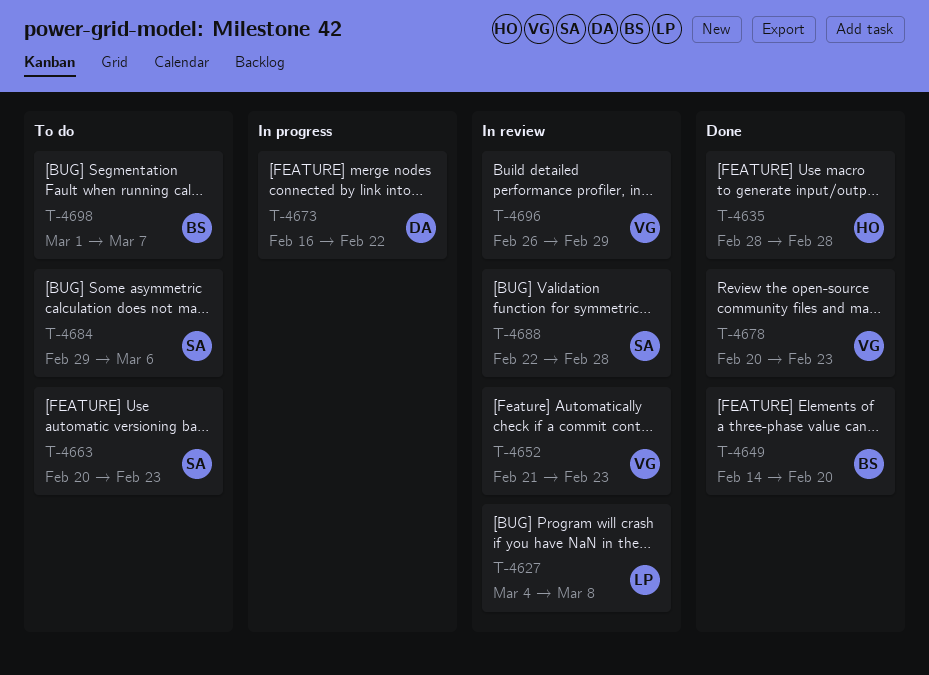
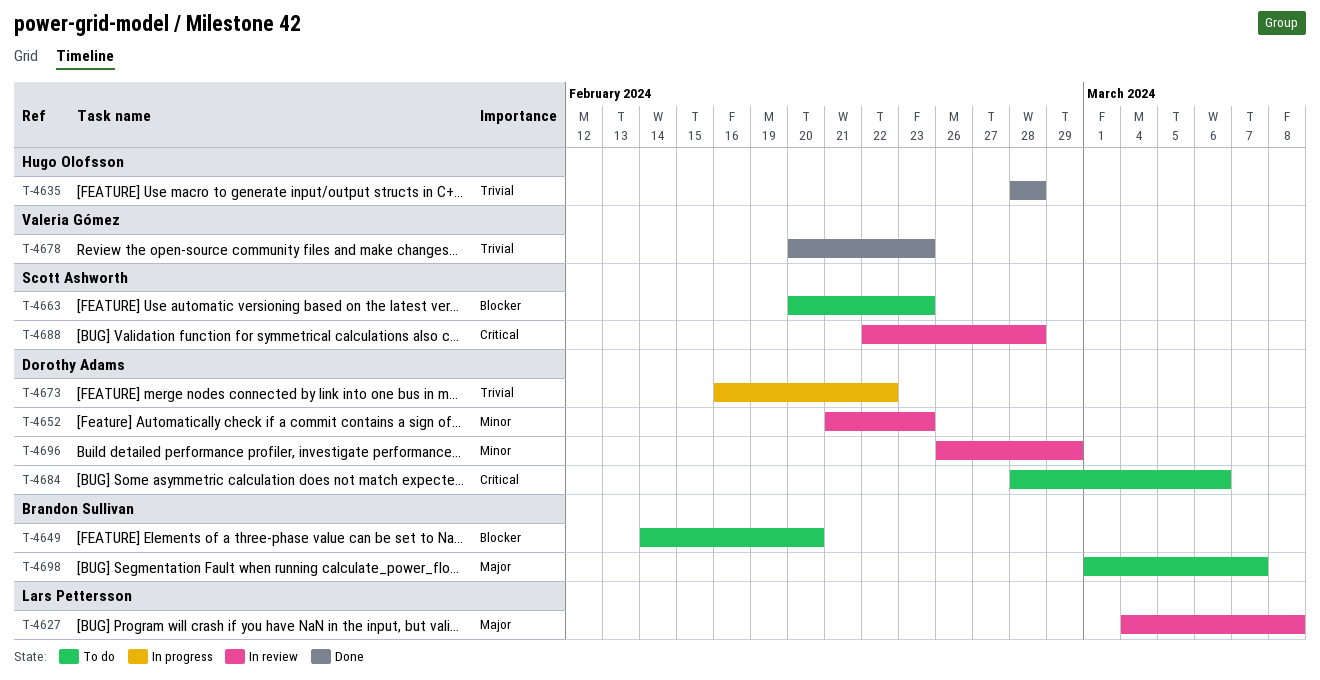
T-4649, status: Done -> To do
T-4652, owner: Valeria Gómez -> Dorothy Adams
T-4684, owner: Scott Ashworth -> Dorothy Adams
T-4684, start: Feb 29 -> Feb 28
T-4696, owner: Valeria Gómez -> Dorothy Adams

